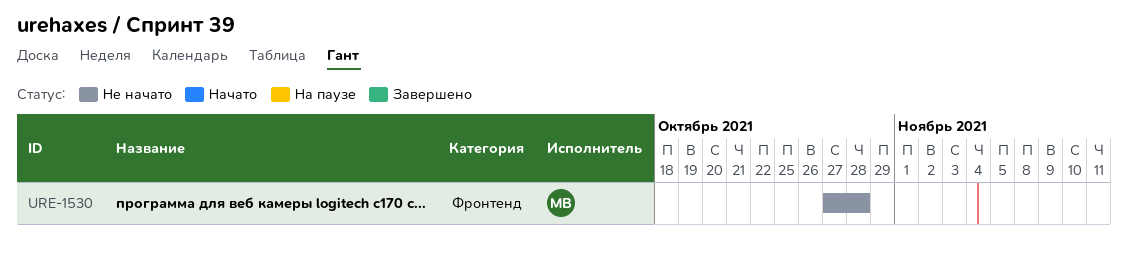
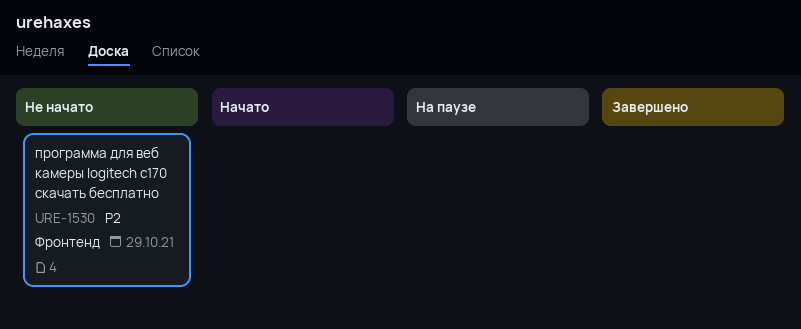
URE-1530, due: Oct 28 -> Oct 29

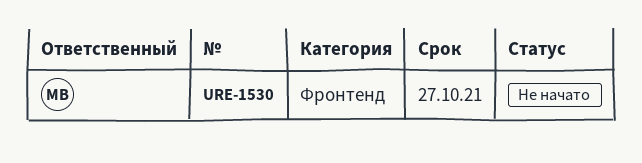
URE-1530, due: Oct 29 -> Oct 27

